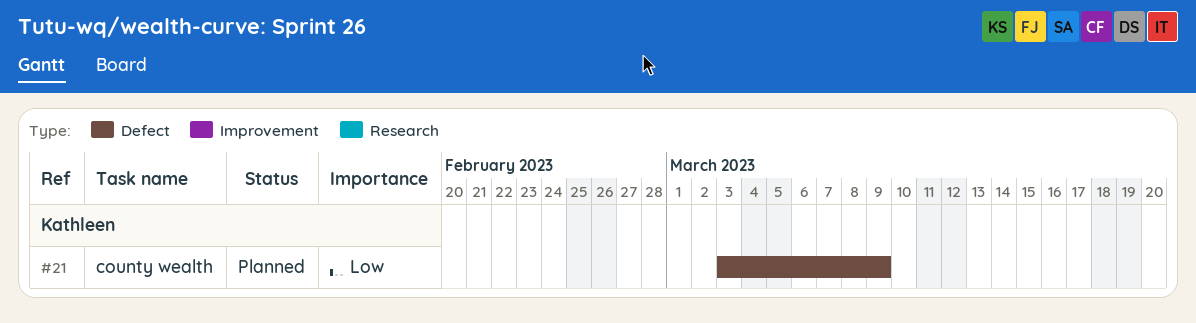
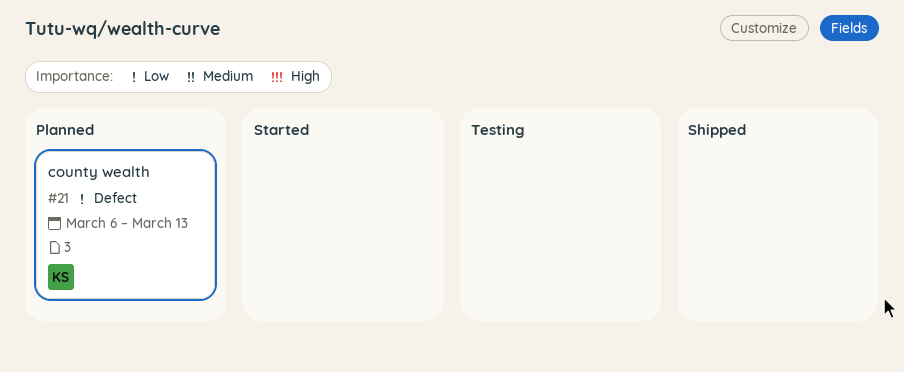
#21, start: Mar 3 -> Mar 6
#21, due: Mar 9 -> Mar 13

